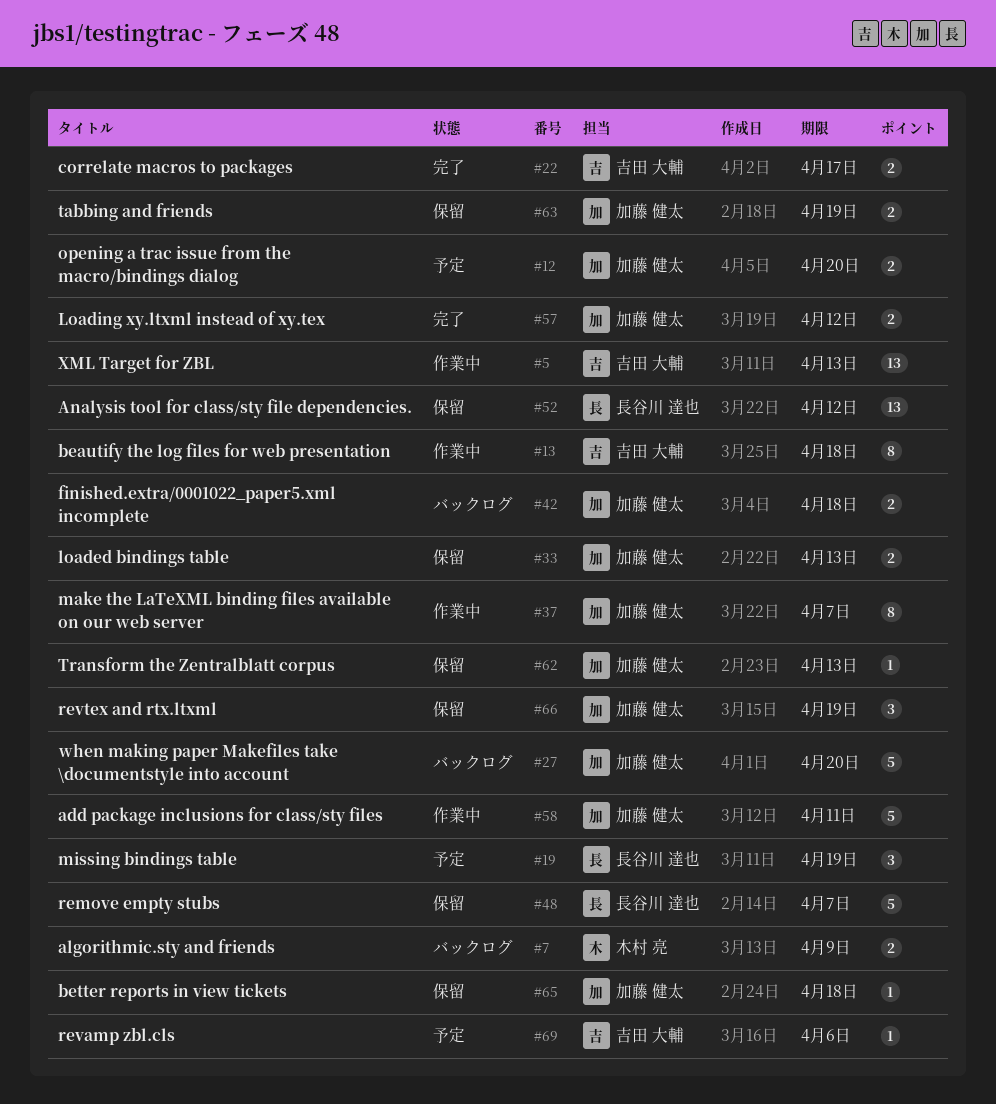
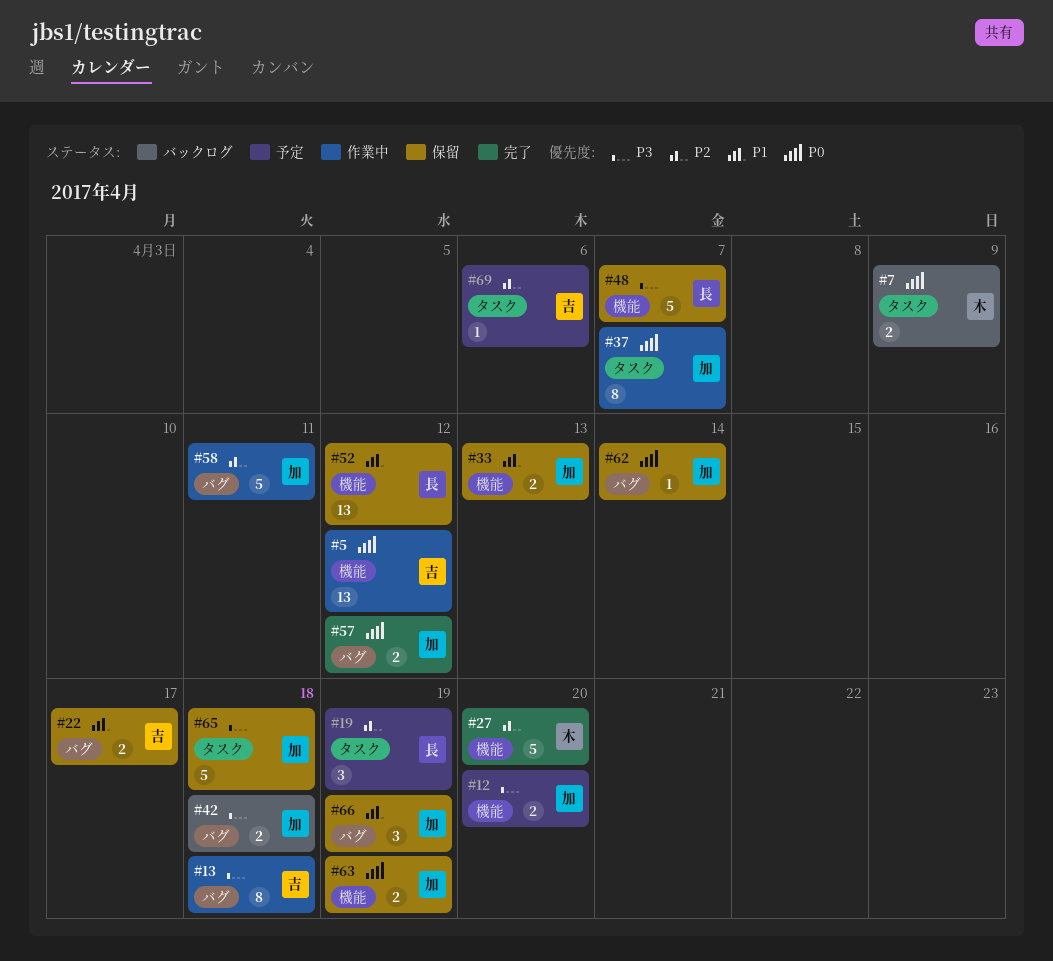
#5, due: Apr 13 -> Apr 12
#22, status: 完了 -> 保留
#27, status: バックログ -> 完了
#27, owner: 加藤 健太 -> 木村 亮
#62, due: Apr 13 -> Apr 14
#65, estimate: 1 -> 5

